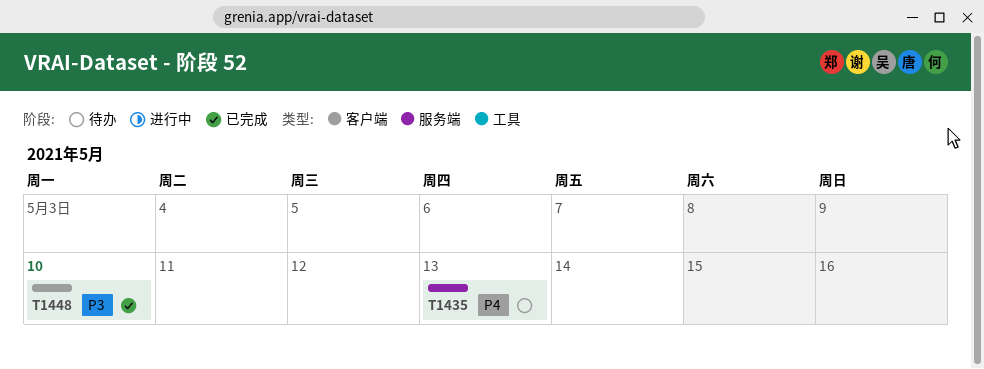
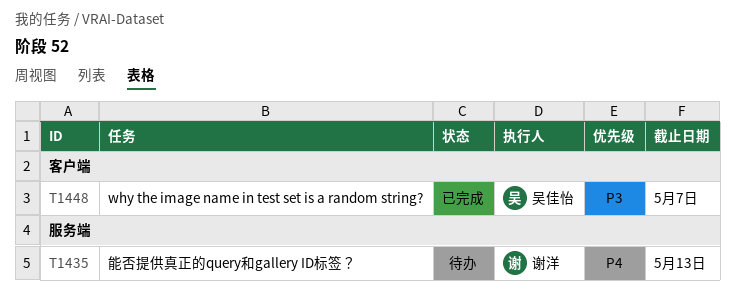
T1448, due: May 10 -> May 7

